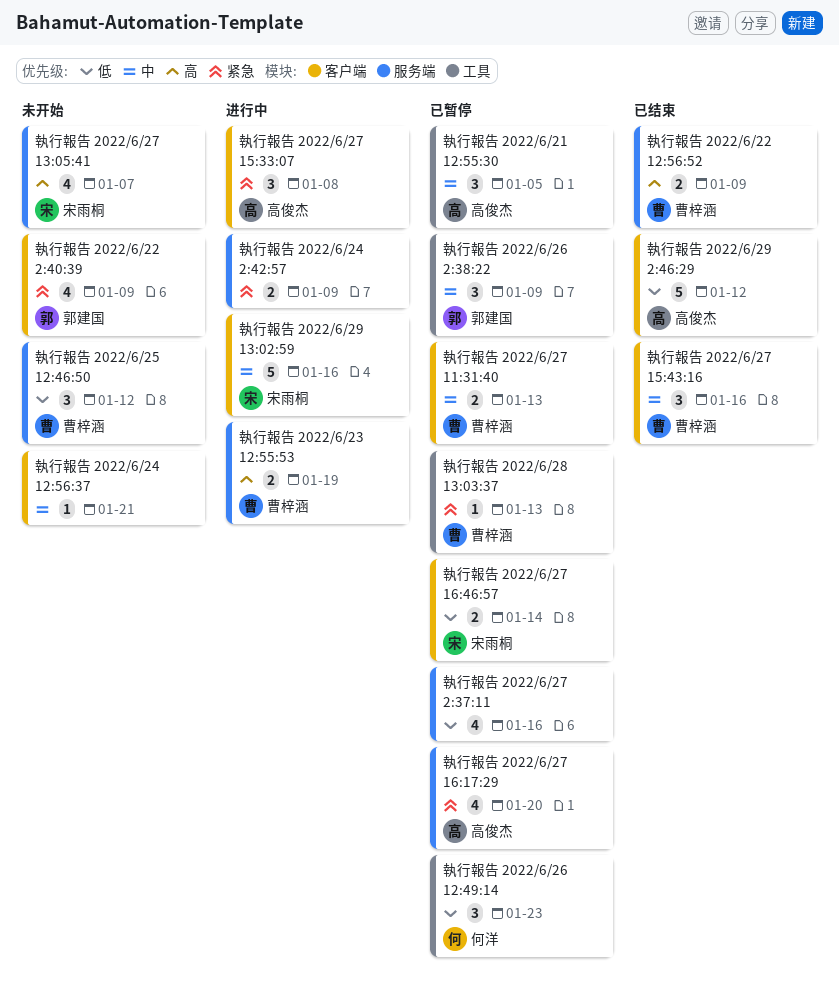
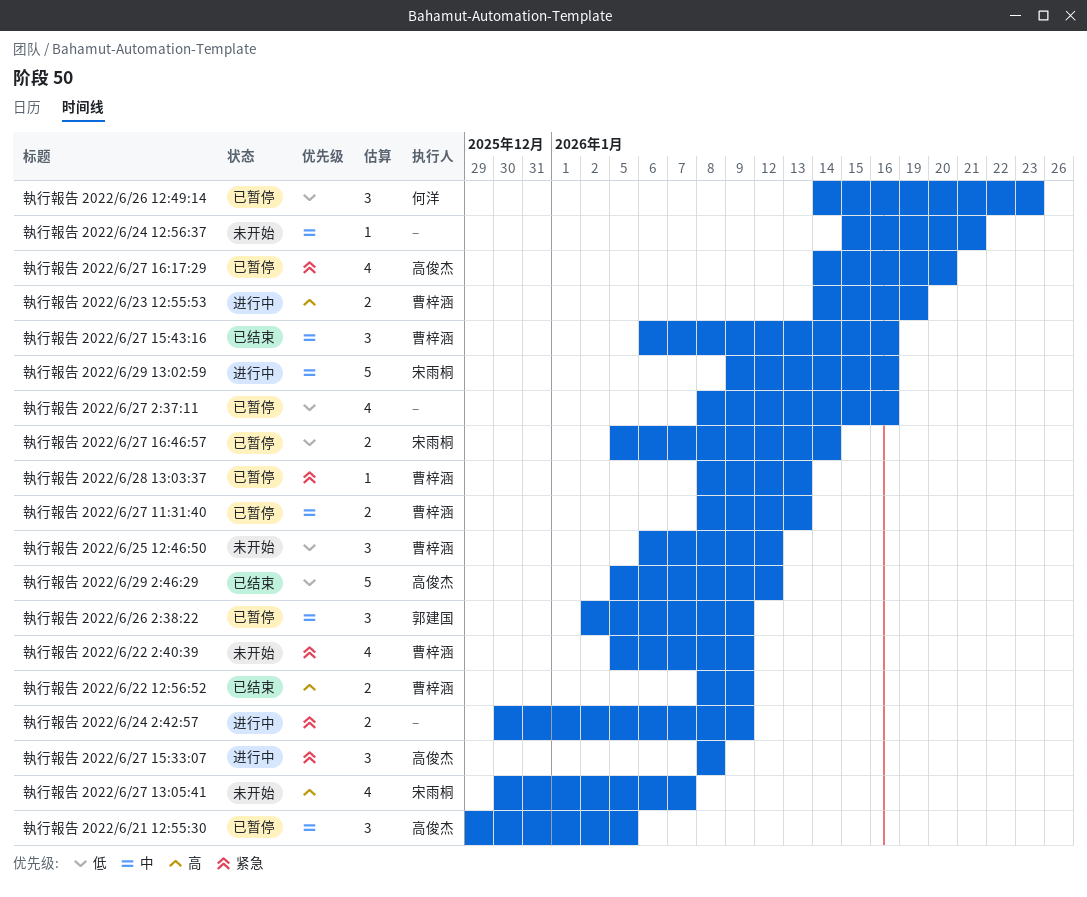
執行報告 2022/6/22 2:40:39, owner: 郭建国 -> 曹梓涵

